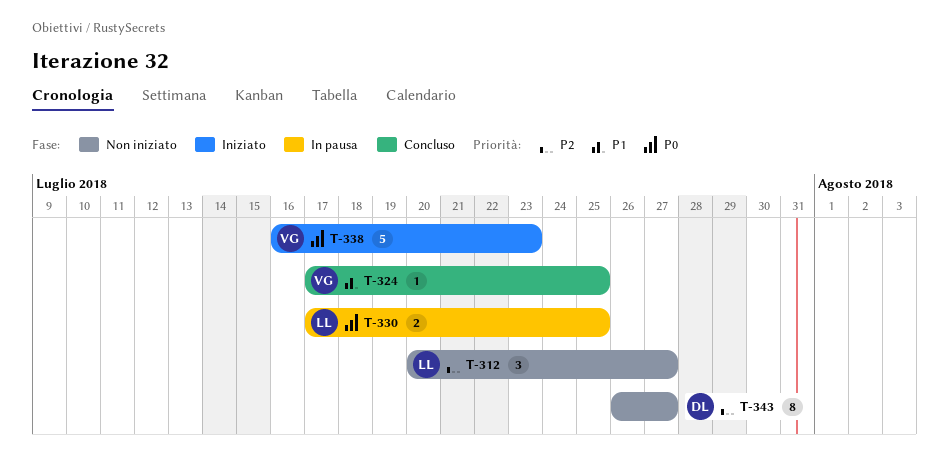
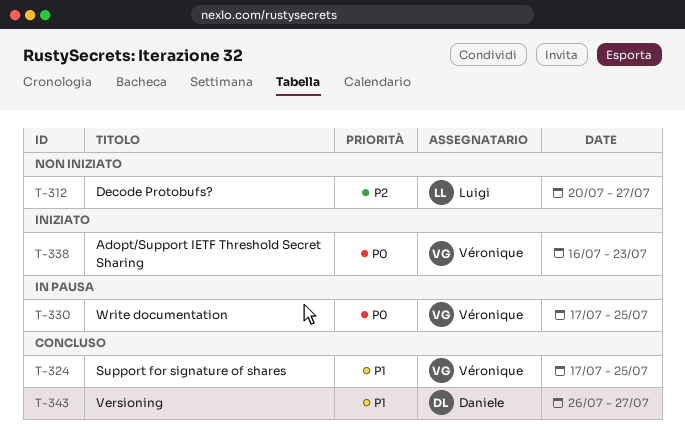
T-330, owner: Luigi -> Véronique
T-343, status: Non iniziato -> Concluso
T-343, priority: P2 -> P1

